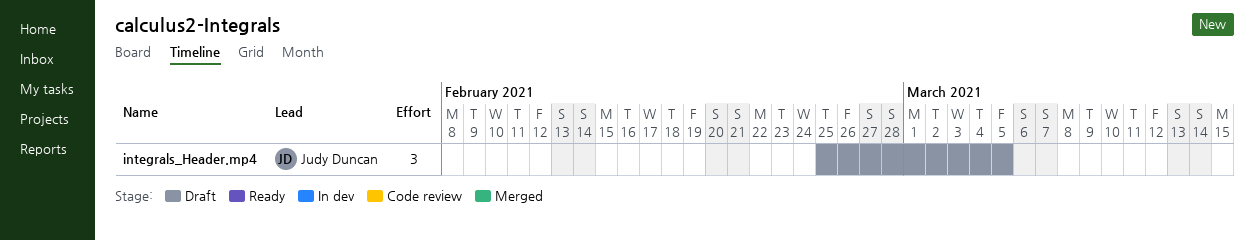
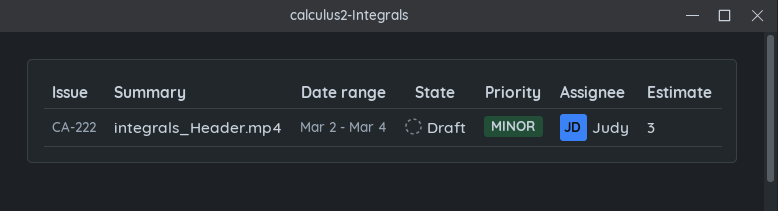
integrals_Header.mp4, start: Feb 25 -> Mar 2
integrals_Header.mp4, due: Mar 5 -> Mar 4

